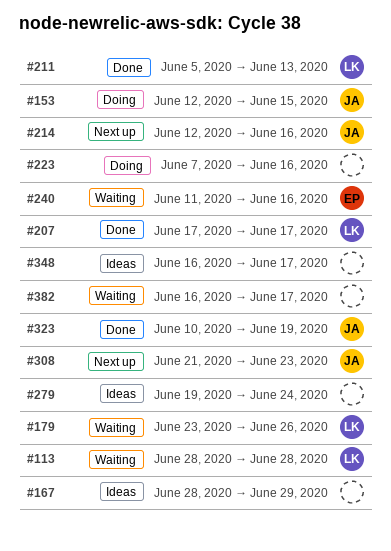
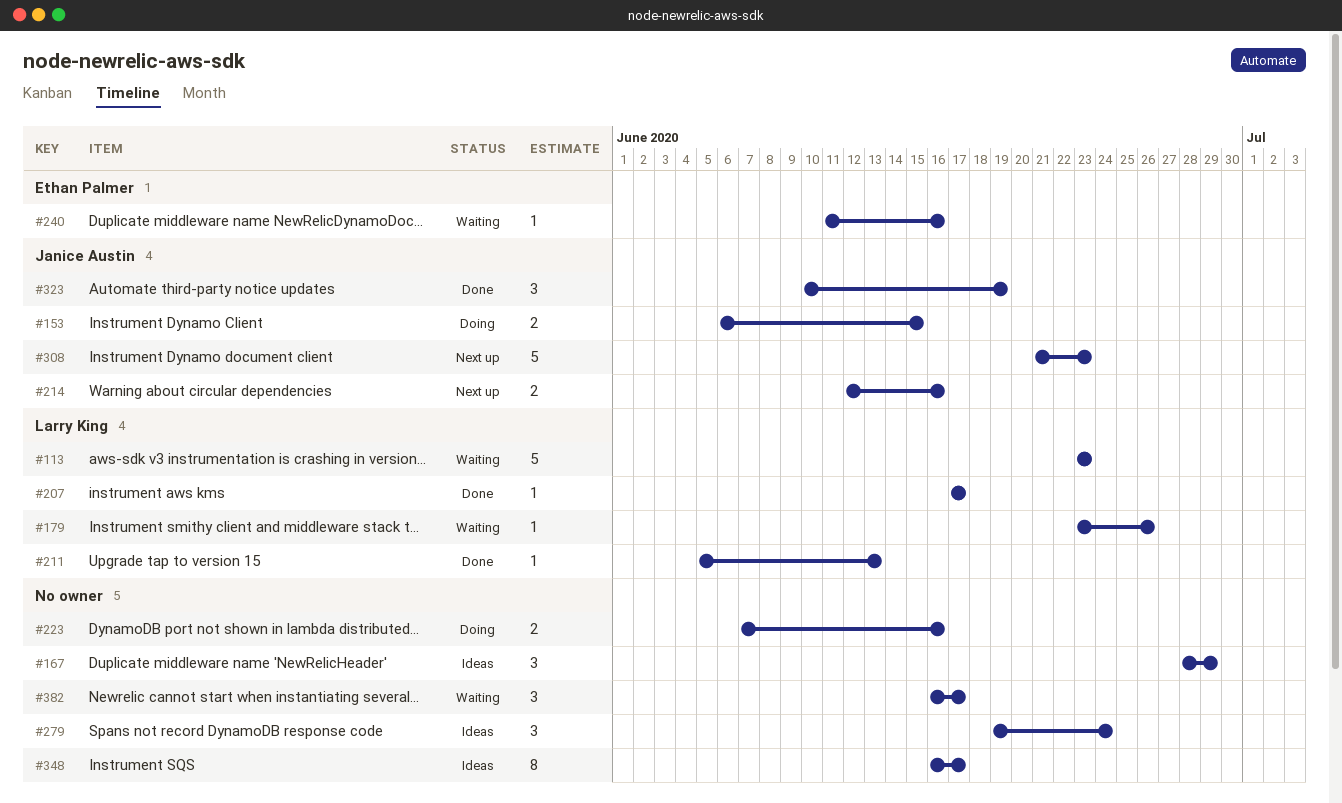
#113, start: Jun 28 -> Jun 23
#113, due: Jun 28 -> Jun 23
#153, start: Jun 12 -> Jun 6

